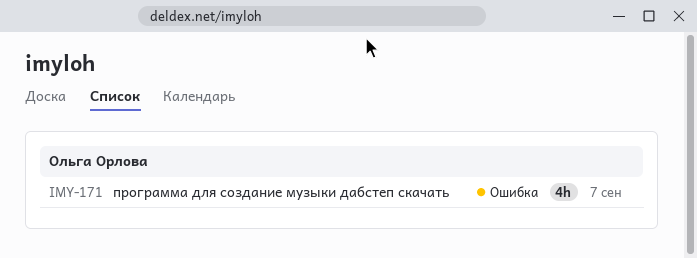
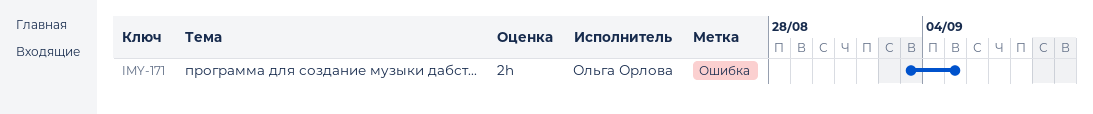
IMY-171, estimate: 4h -> 2h
IMY-171, due: Sep 7 -> Sep 5

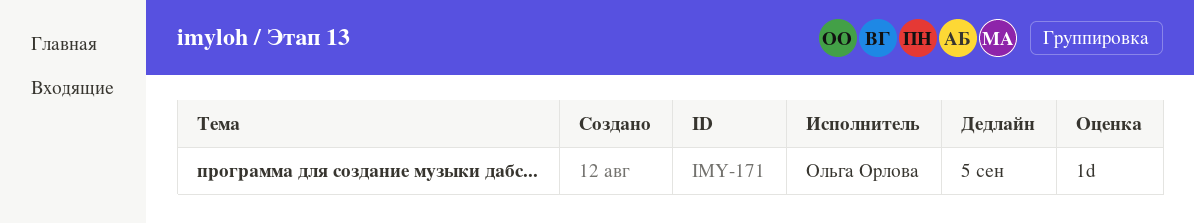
IMY-171, estimate: 2h -> 1d

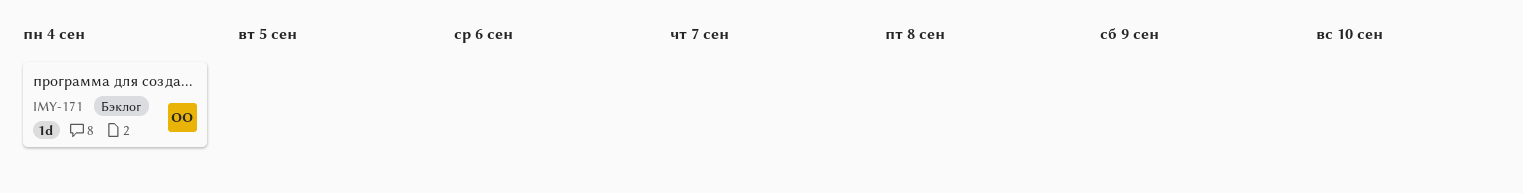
IMY-171, due: Sep 5 -> Sep 4

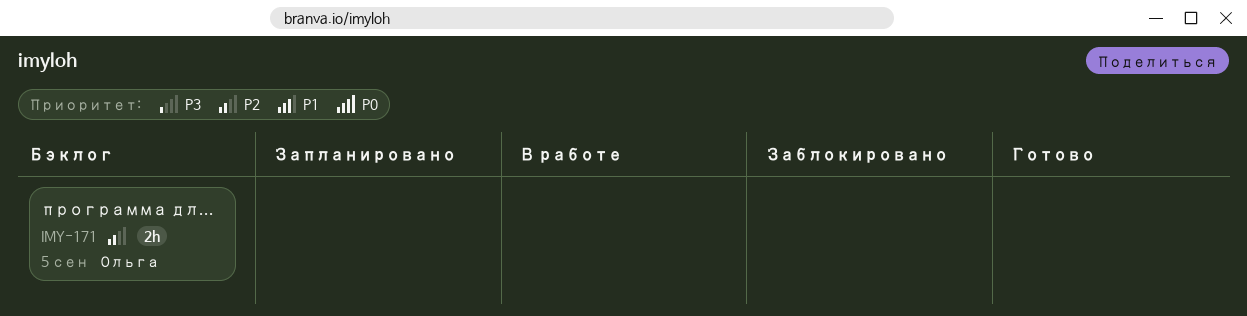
IMY-171, estimate: 1d -> 2h
IMY-171, due: Sep 4 -> Sep 5

